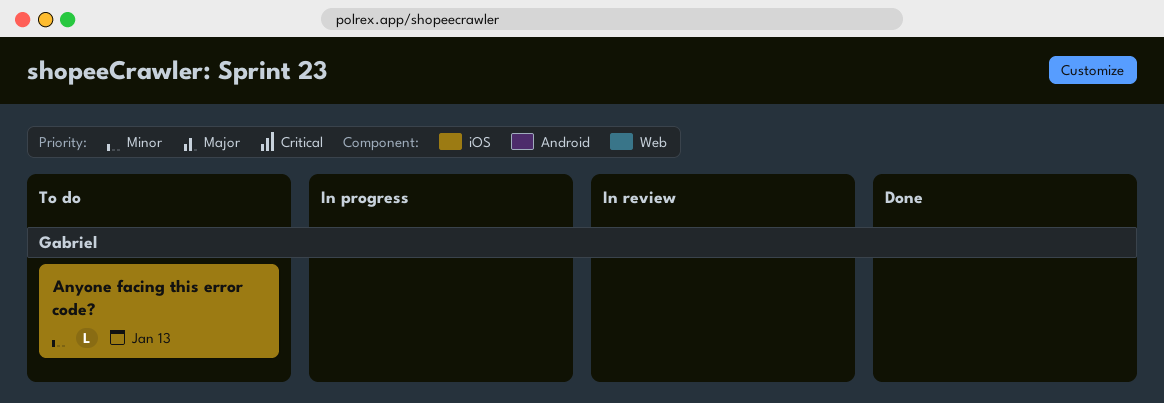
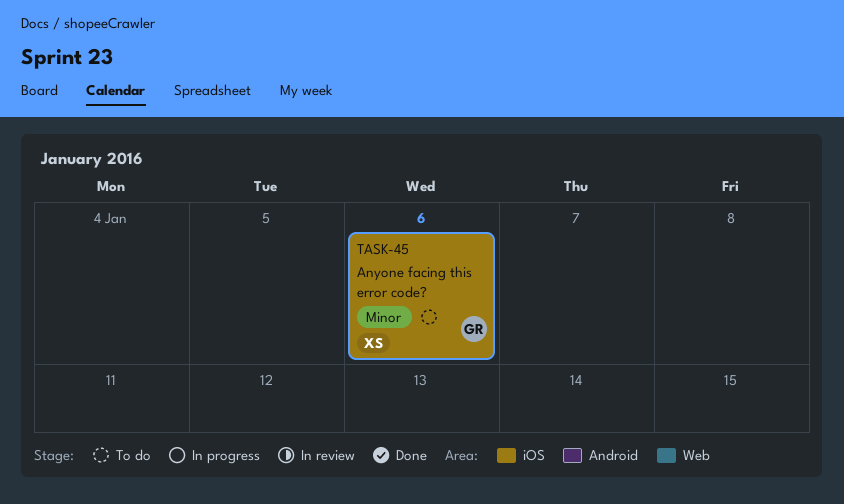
Anyone facing this error code?, estimate: L -> XS
Anyone facing this error code?, due: Jan 13 -> Jan 6

